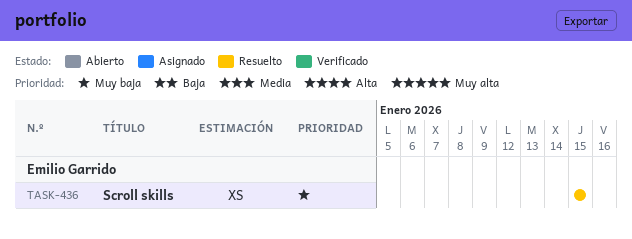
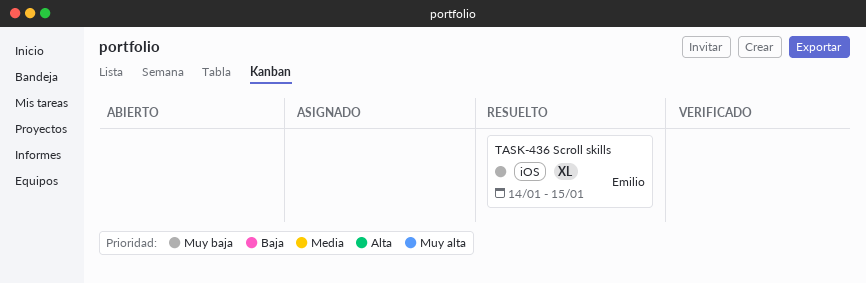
TASK-436, estimate: XS -> XL
TASK-436, start: Jan 15 -> Jan 14

